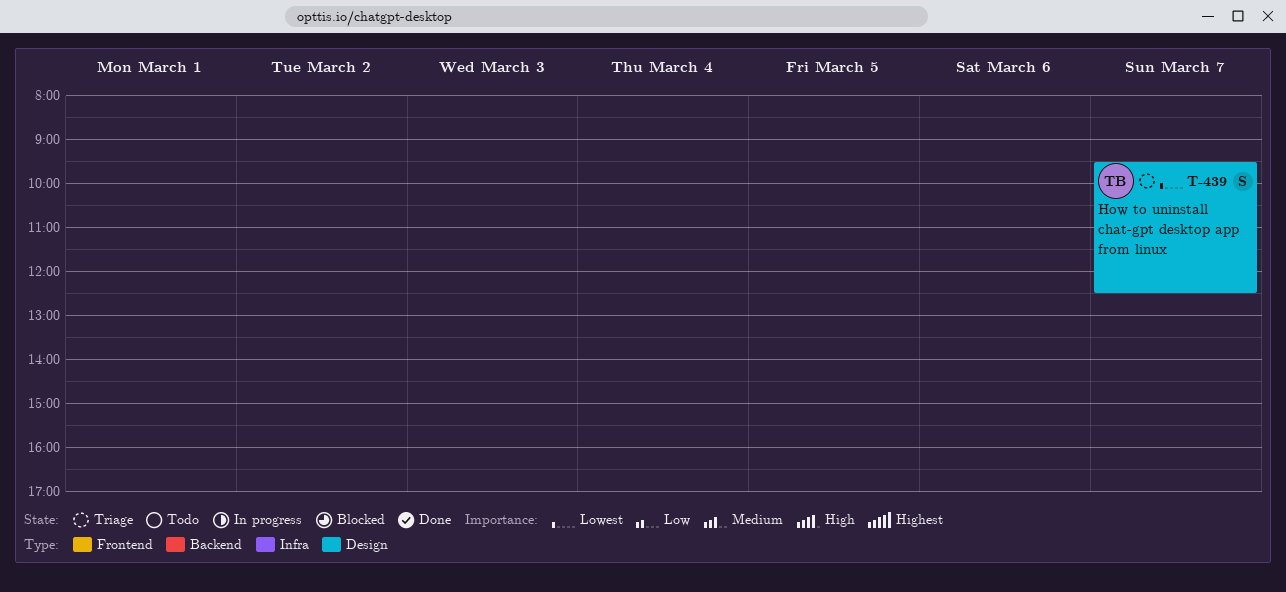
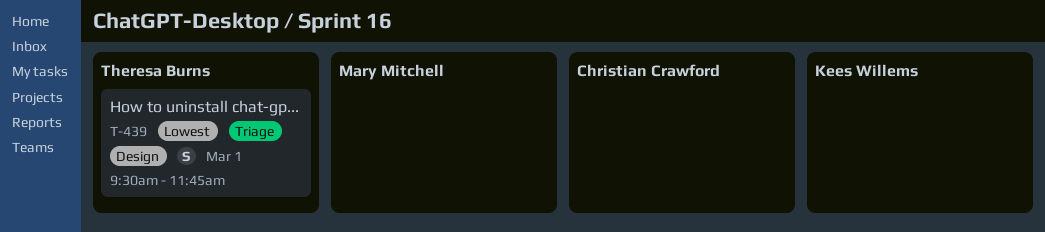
T-439, day: Mar 7 -> Mar 1
T-439, ends: 12:30 -> 11:45

